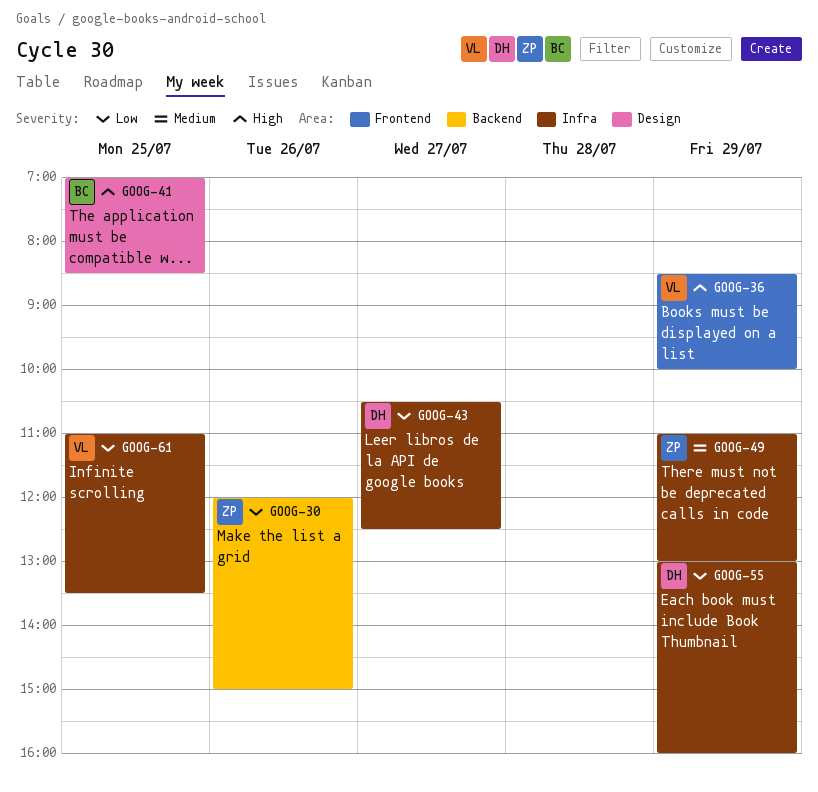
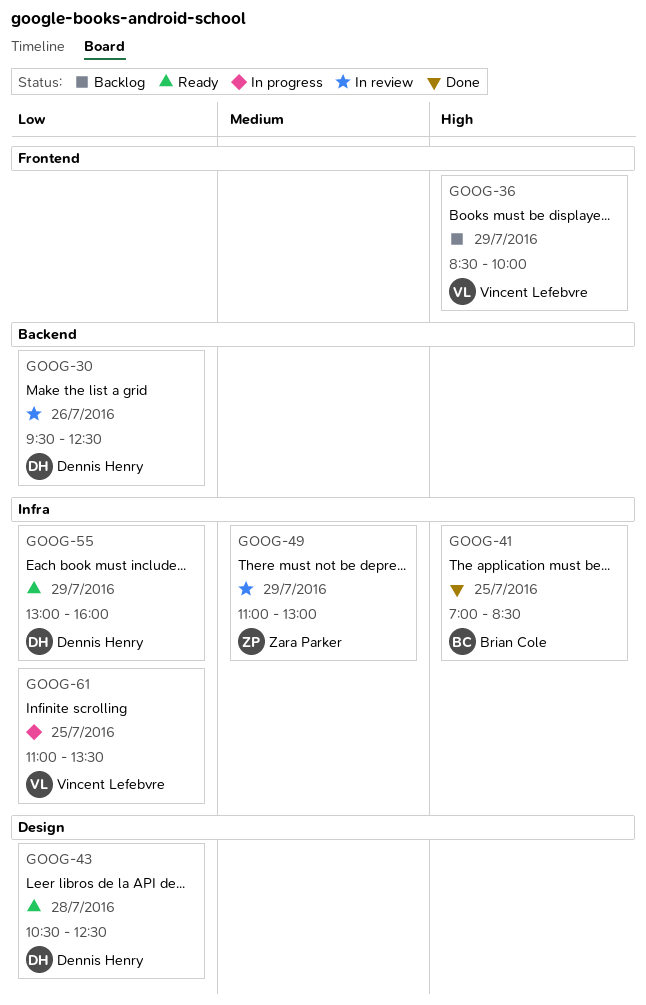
GOOG-30, owner: Zara Parker -> Dennis Henry
GOOG-30, begins: 12:00 -> 09:30
GOOG-30, ends: 15:00 -> 12:30
GOOG-41, label: Design -> Infra
GOOG-43, label: Infra -> Design
GOOG-43, day: Jul 27 -> Jul 28

